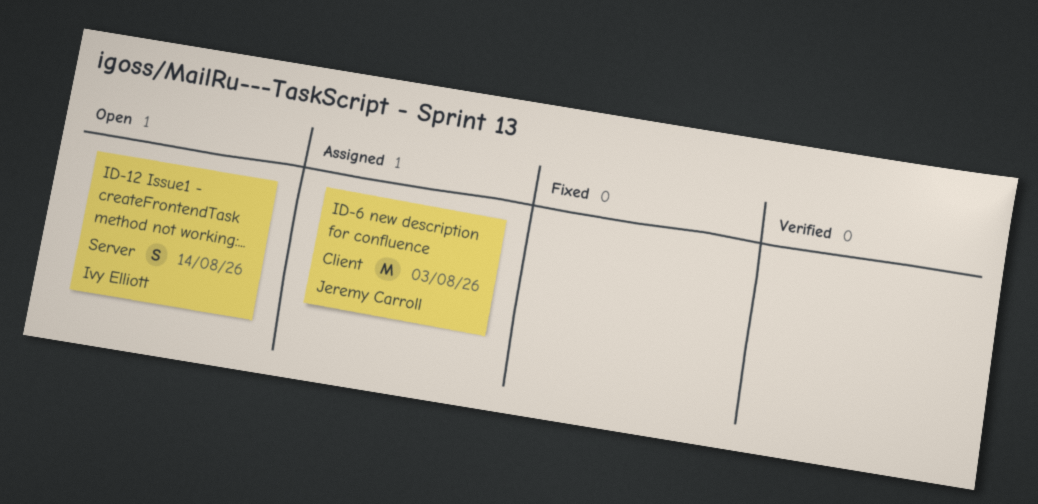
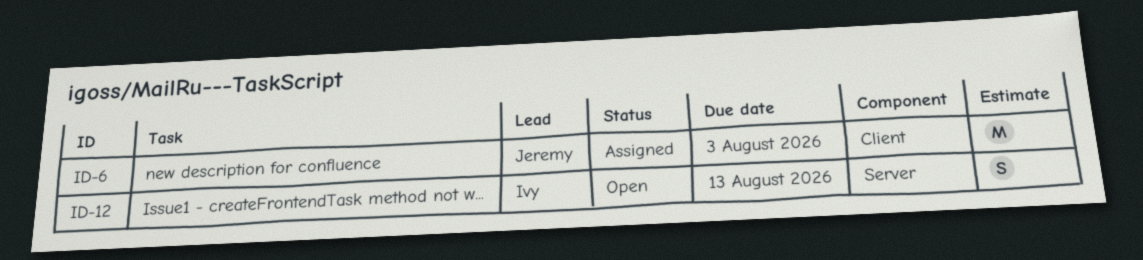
ID-12, due: Aug 14 -> Aug 13

